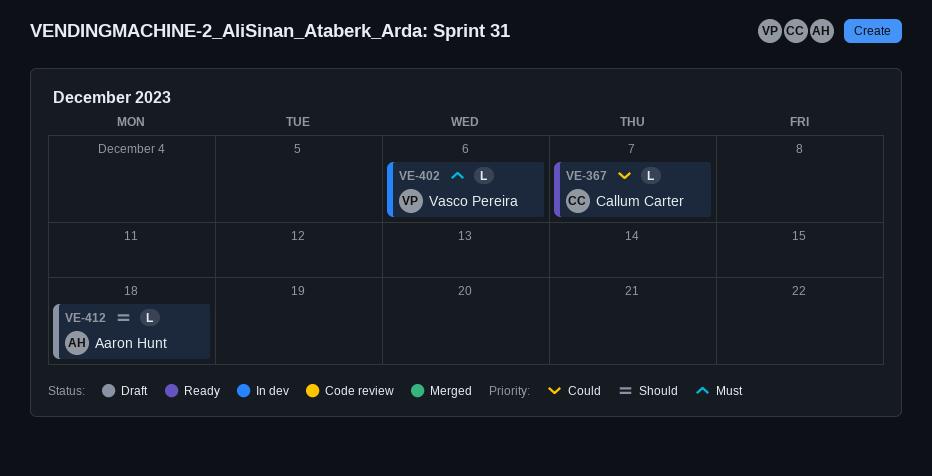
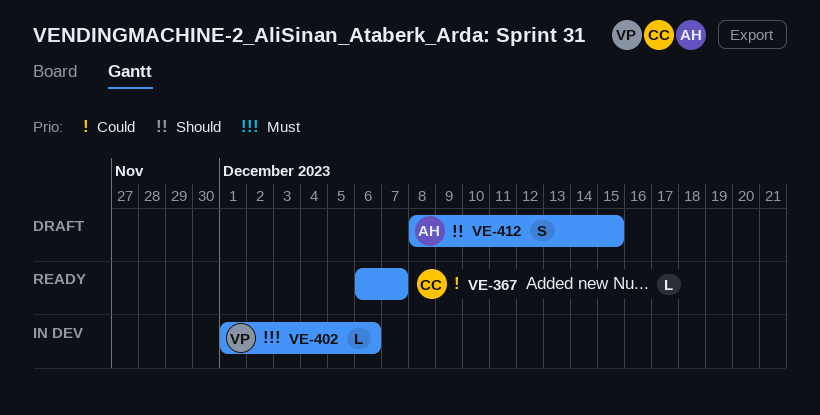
VE-412, estimate: L -> S
VE-412, due: Dec 18 -> Dec 15

